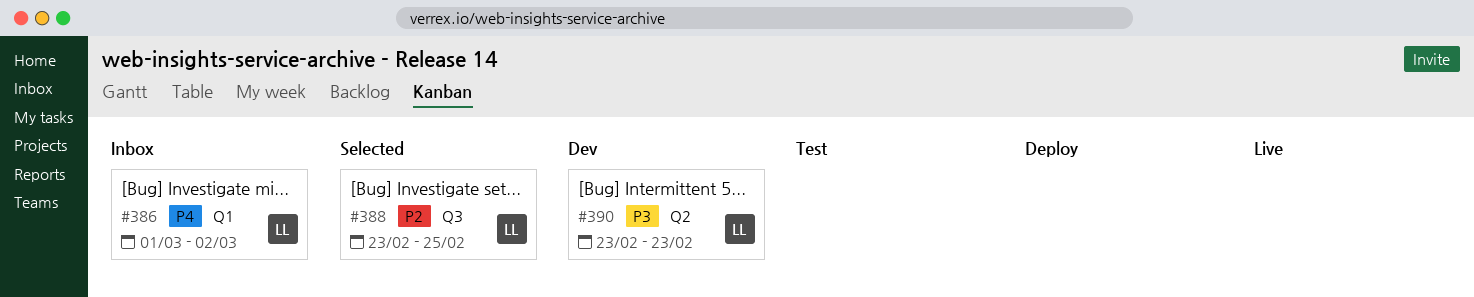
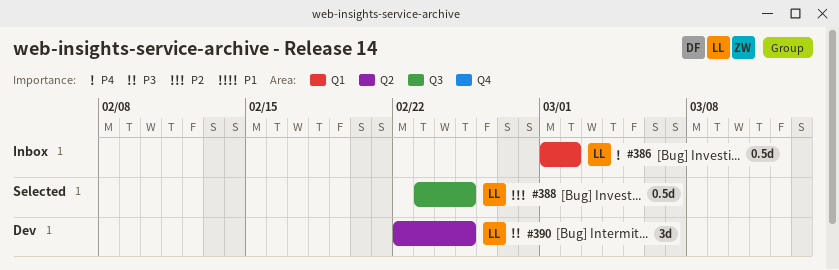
#390, start: Feb 23 -> Feb 22
#390, due: Feb 23 -> Feb 25

